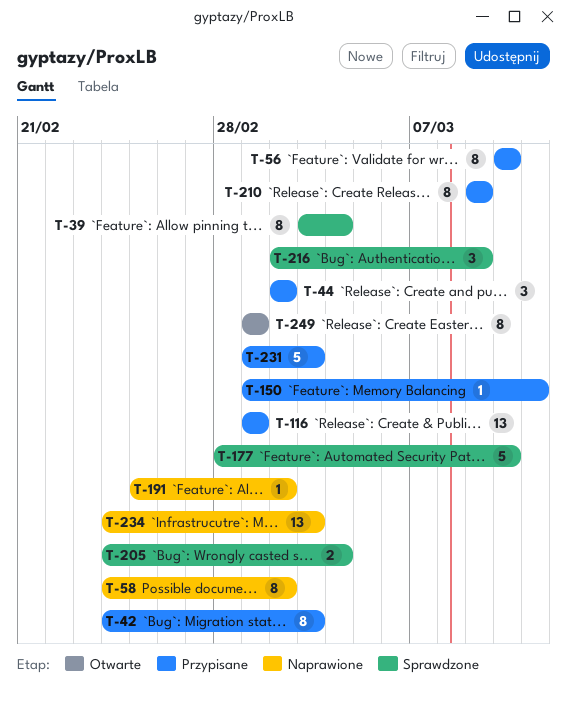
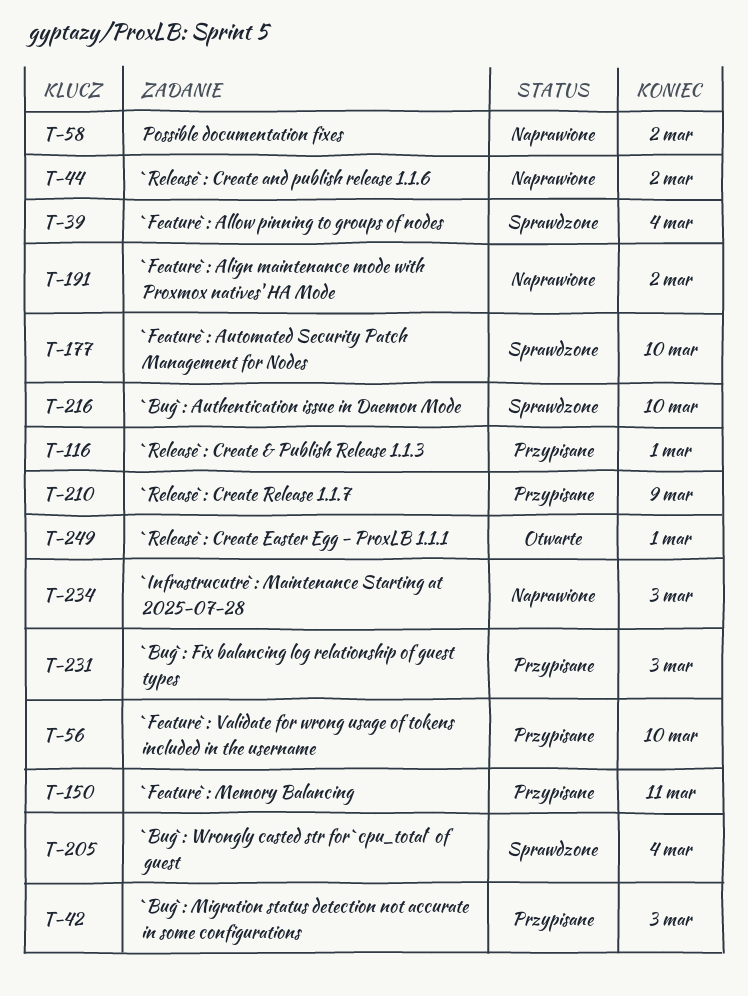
T-44, status: Przypisane -> Naprawione
T-216, due: Mar 9 -> Mar 10

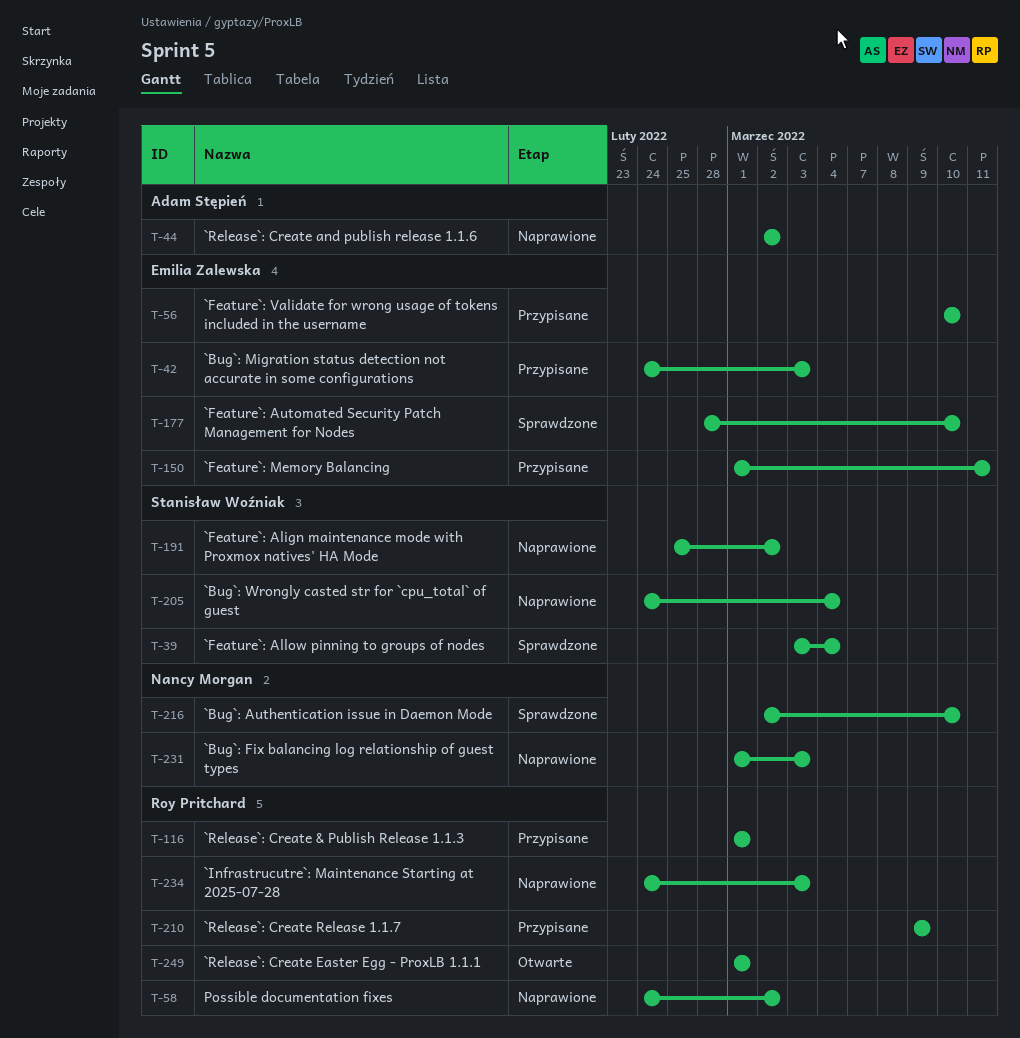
T-205, status: Sprawdzone -> Naprawione
T-231, status: Przypisane -> Naprawione

